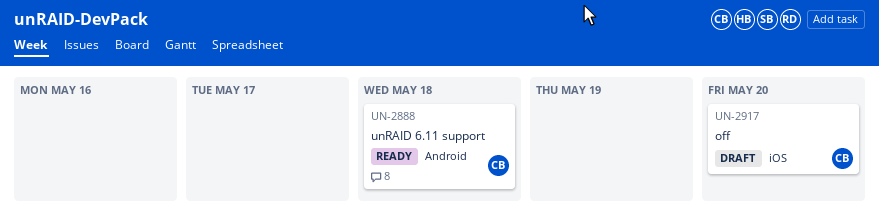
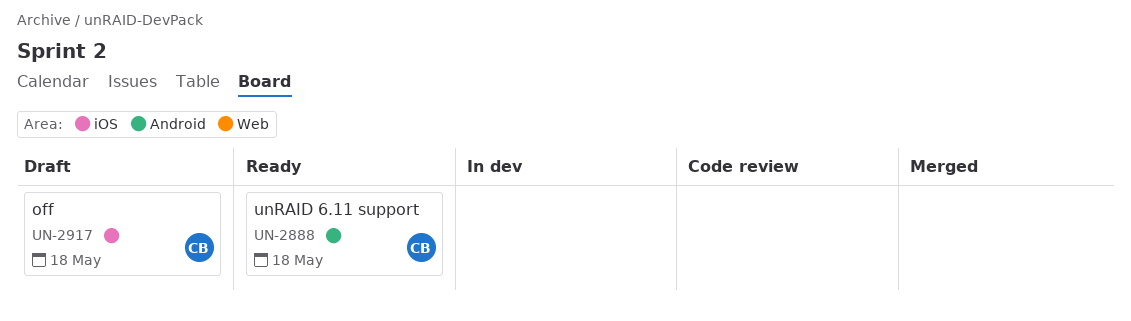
UN-2917, due: May 20 -> May 18

